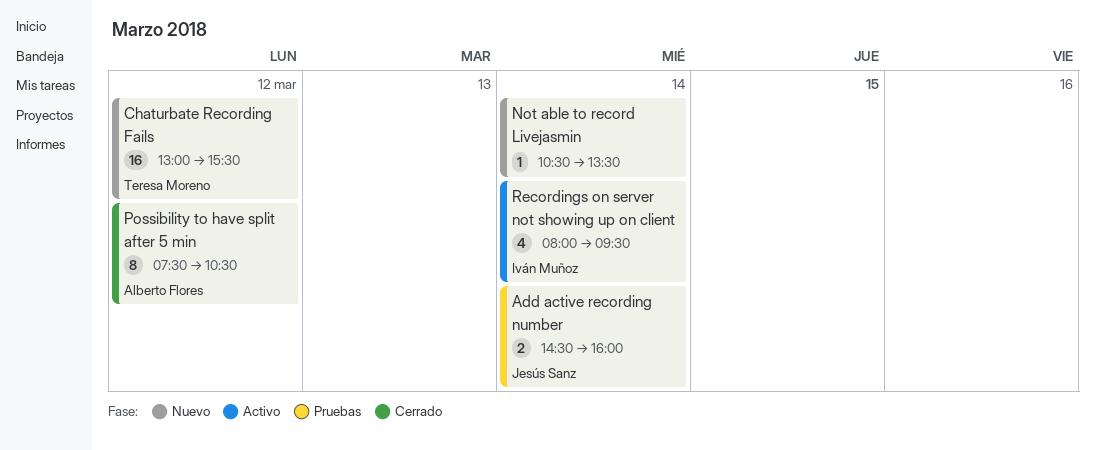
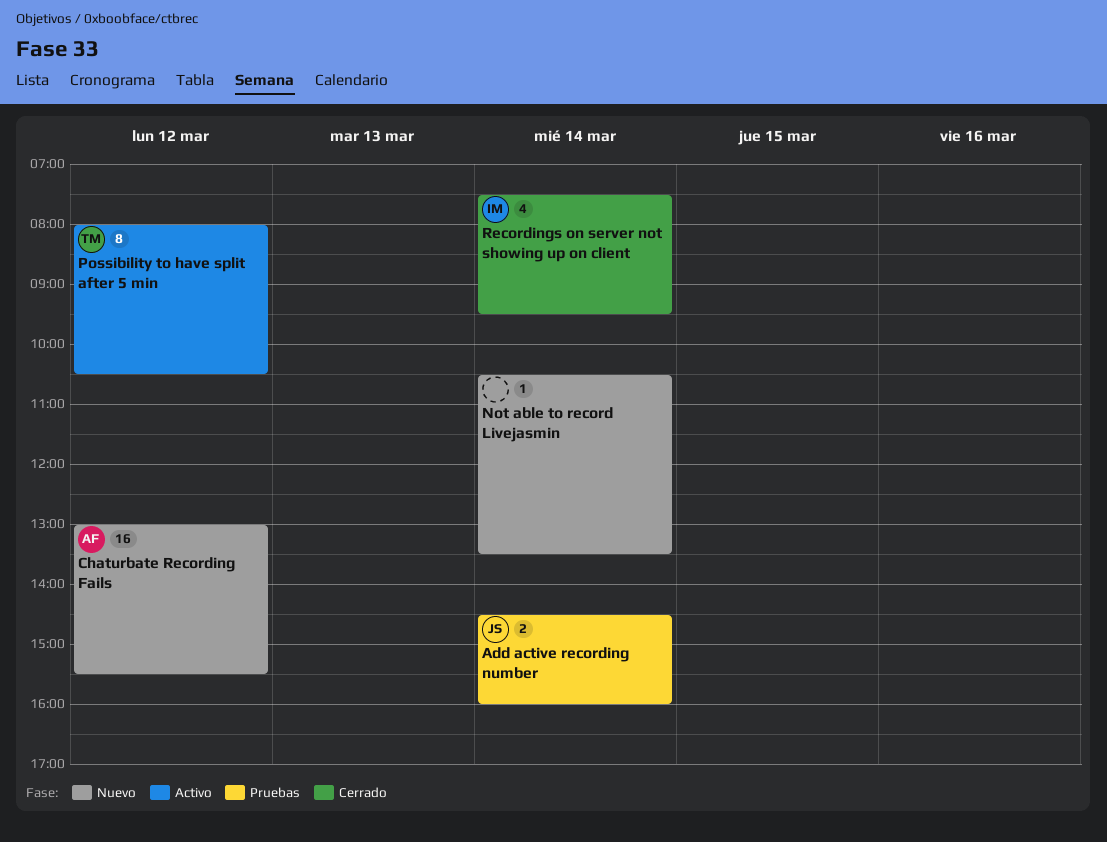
Chaturbate Recording Fails, owner: Teresa Moreno -> Alberto Flores
Possibility to have split after 5 min, status: Cerrado -> Activo
Possibility to have split after 5 min, owner: Alberto Flores -> Teresa Moreno
Possibility to have split after 5 min, begins: 07:30 -> 08:00
Recordings on server not showing up on client, status: Activo -> Cerrado
Recordings on server not showing up on client, begins: 08:00 -> 07:30

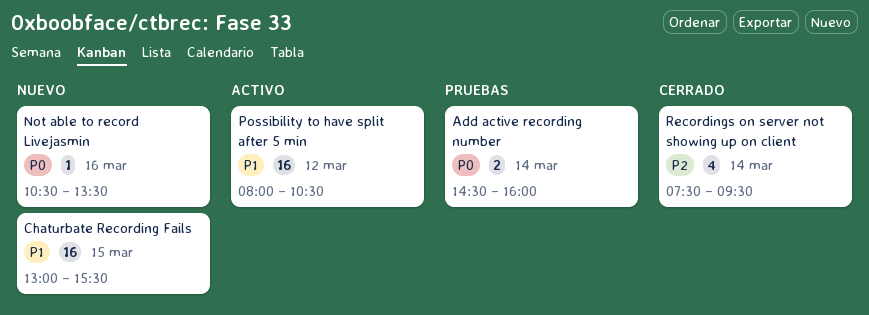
Chaturbate Recording Fails, day: Mar 12 -> Mar 15
Not able to record Livejasmin, day: Mar 14 -> Mar 16
Possibility to have split after 5 min, estimate: 8 -> 16

